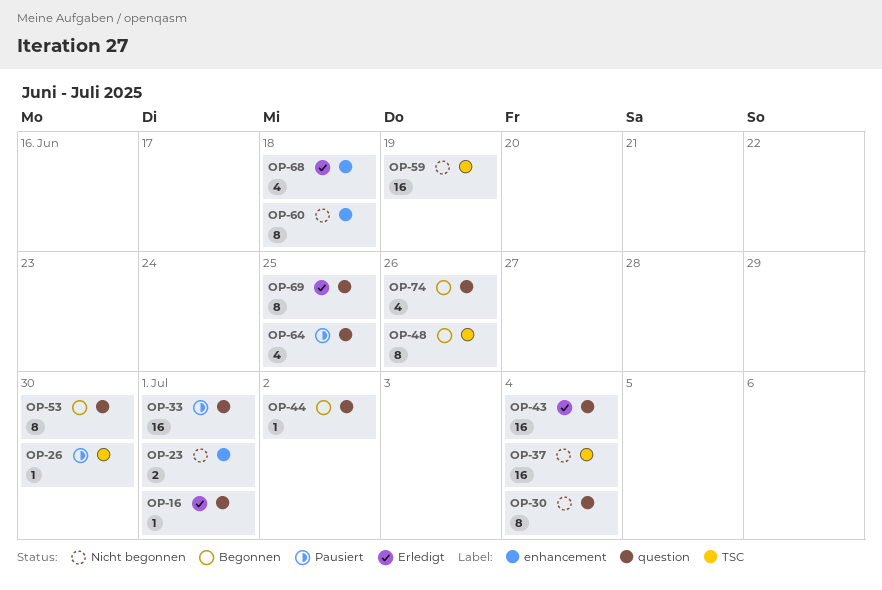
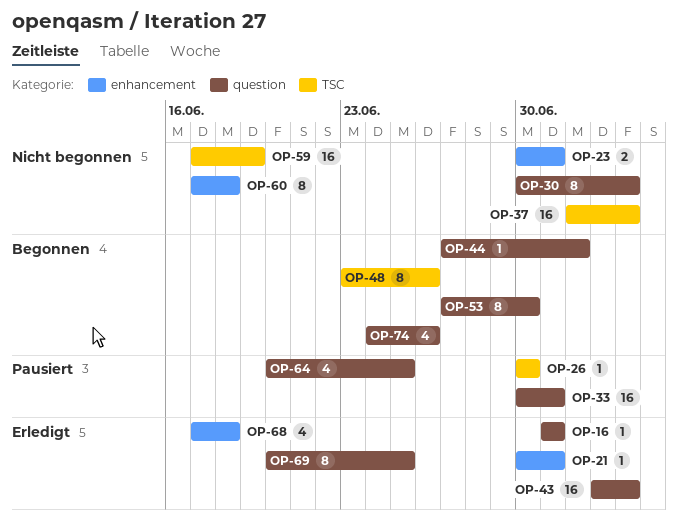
OP-21: none -> present

